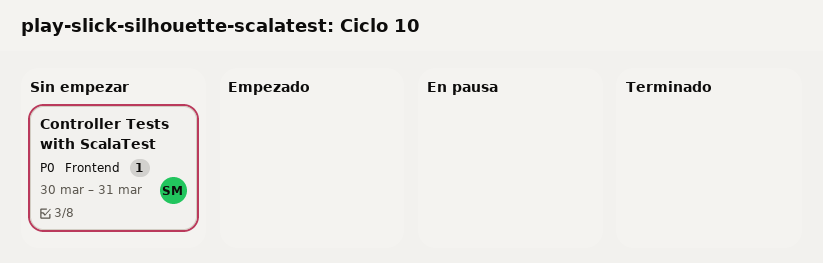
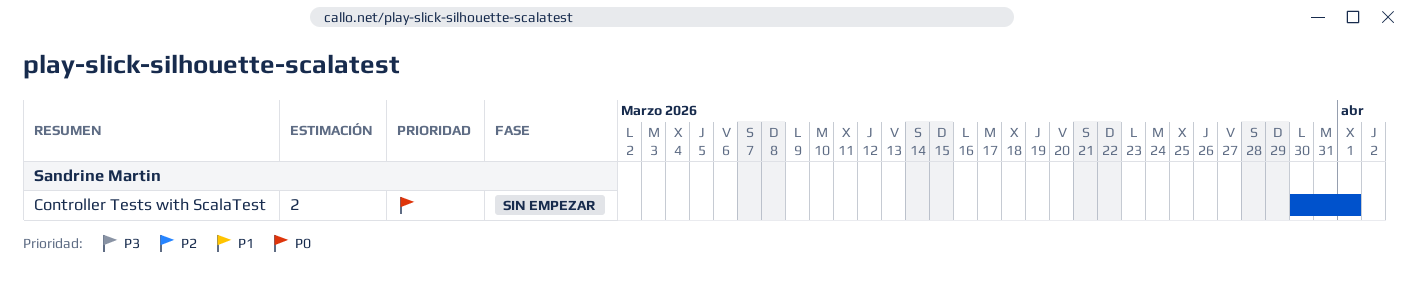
Controller Tests with ScalaTest, estimate: 1 -> 2
Controller Tests with ScalaTest, due: Mar 31 -> Apr 1

